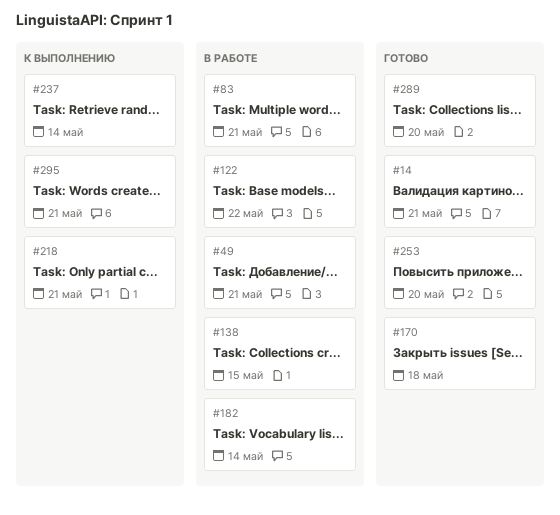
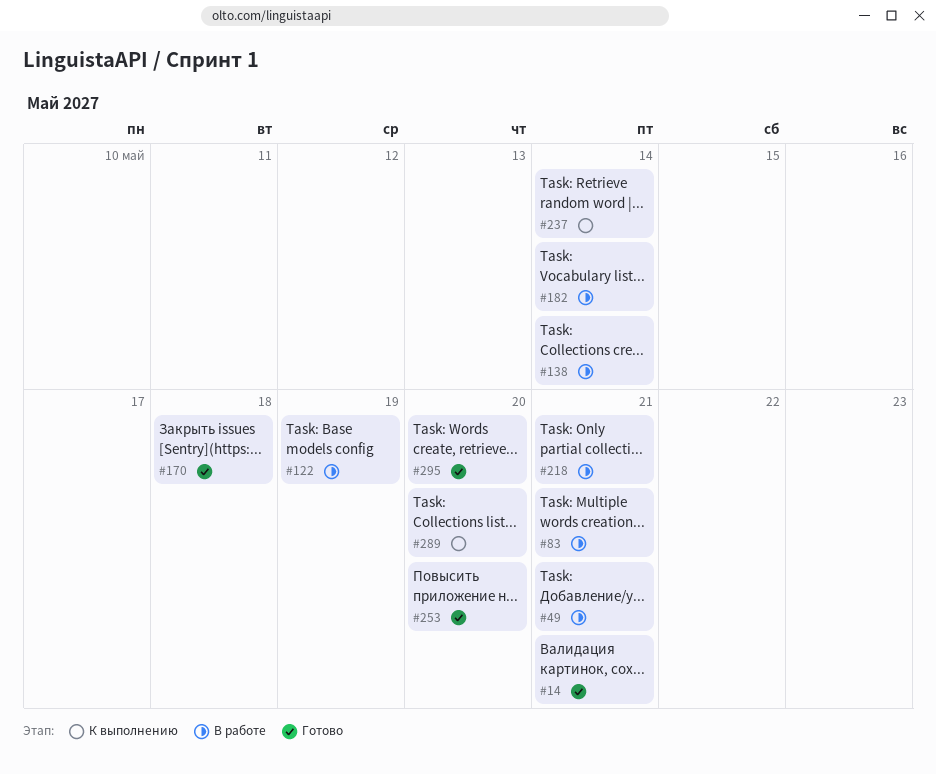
#122, due: May 22 -> May 19
#138, due: May 15 -> May 14
#218, status: К выполнению -> В работе
#289, status: Готово -> К выполнению
#295, status: К выполнению -> Готово
#295, due: May 21 -> May 20

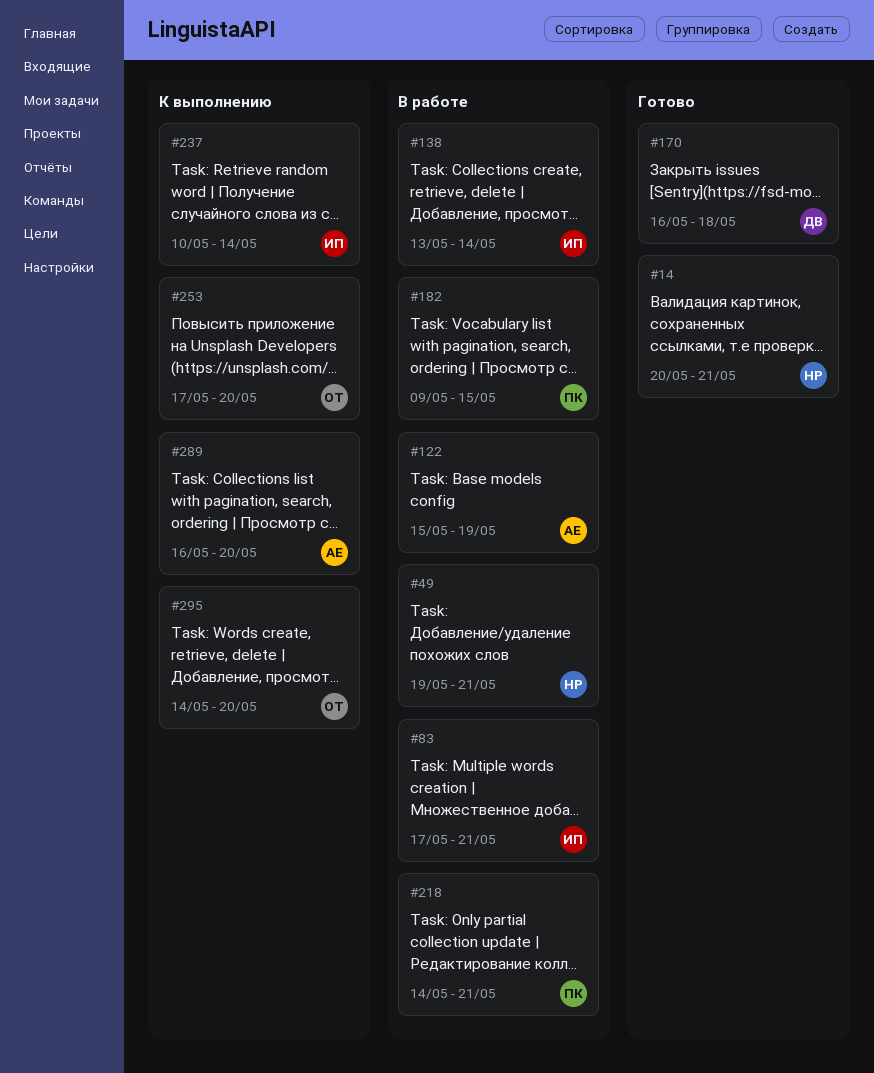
#182, due: May 14 -> May 15
#253, status: Готово -> К выполнению
#295, status: Готово -> К выполнению

